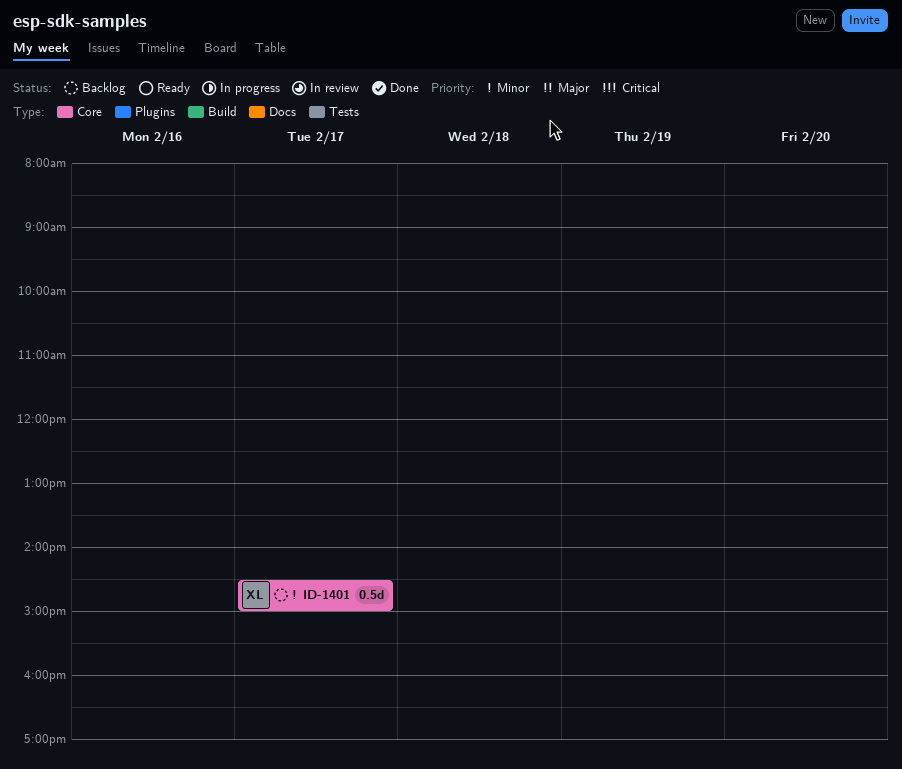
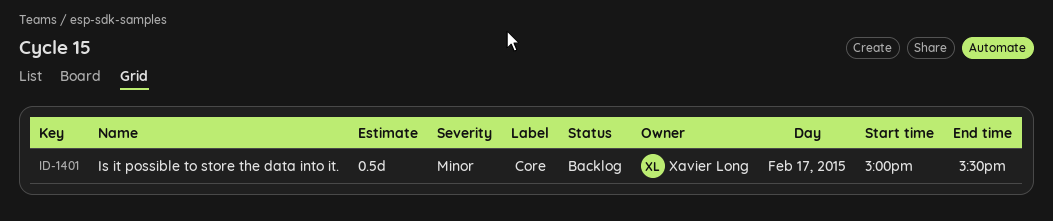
ID-1401, begins: 14:30 -> 15:00
ID-1401, ends: 15:00 -> 15:30

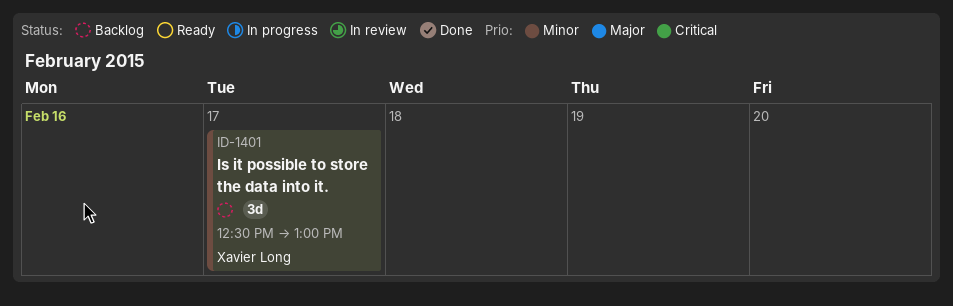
ID-1401, estimate: 0.5d -> 3d
ID-1401, begins: 15:00 -> 12:30
ID-1401, ends: 15:30 -> 13:00

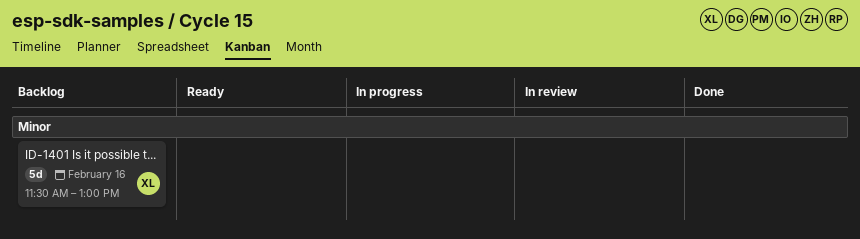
ID-1401, estimate: 3d -> 5d
ID-1401, day: Feb 17 -> Feb 16
ID-1401, begins: 12:30 -> 11:30

